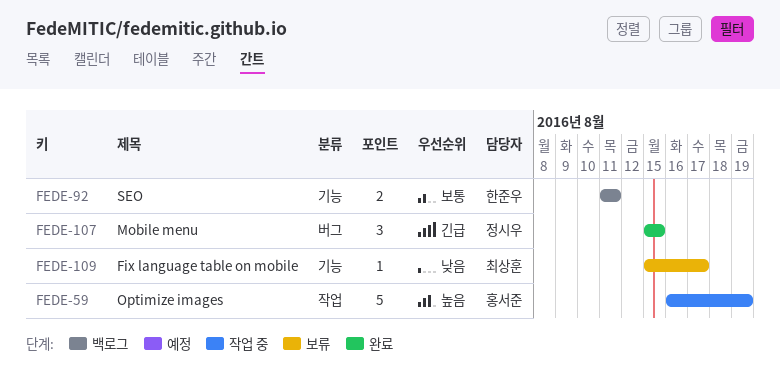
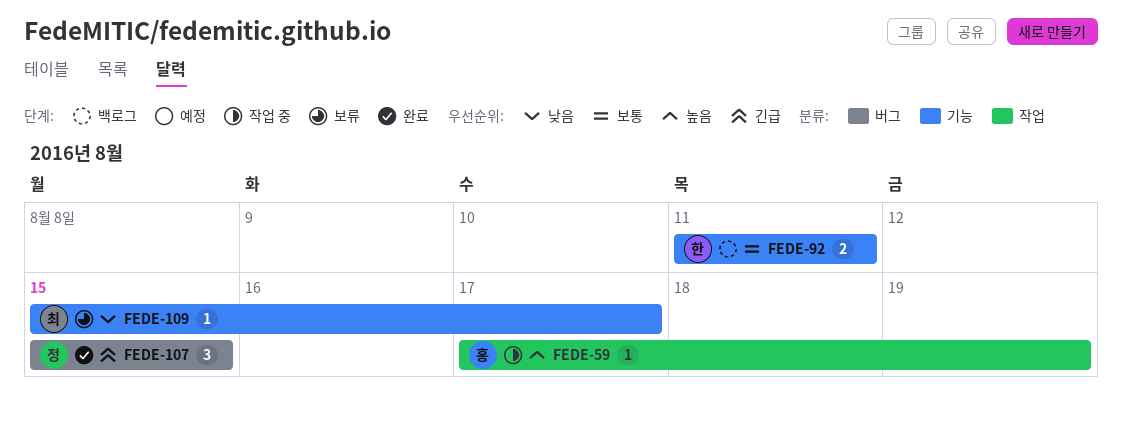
FEDE-59, estimate: 5 -> 1
FEDE-59, start: Aug 16 -> Aug 17

